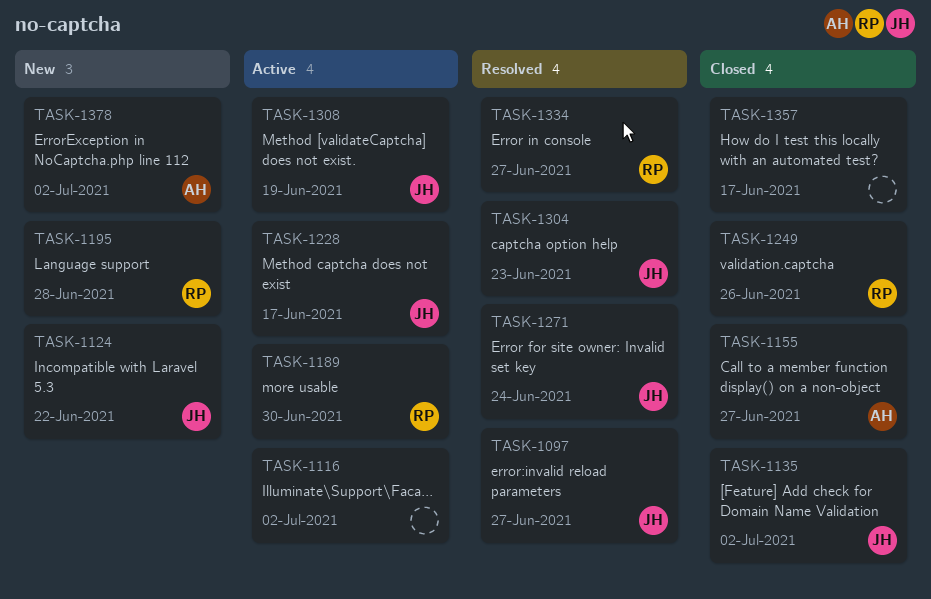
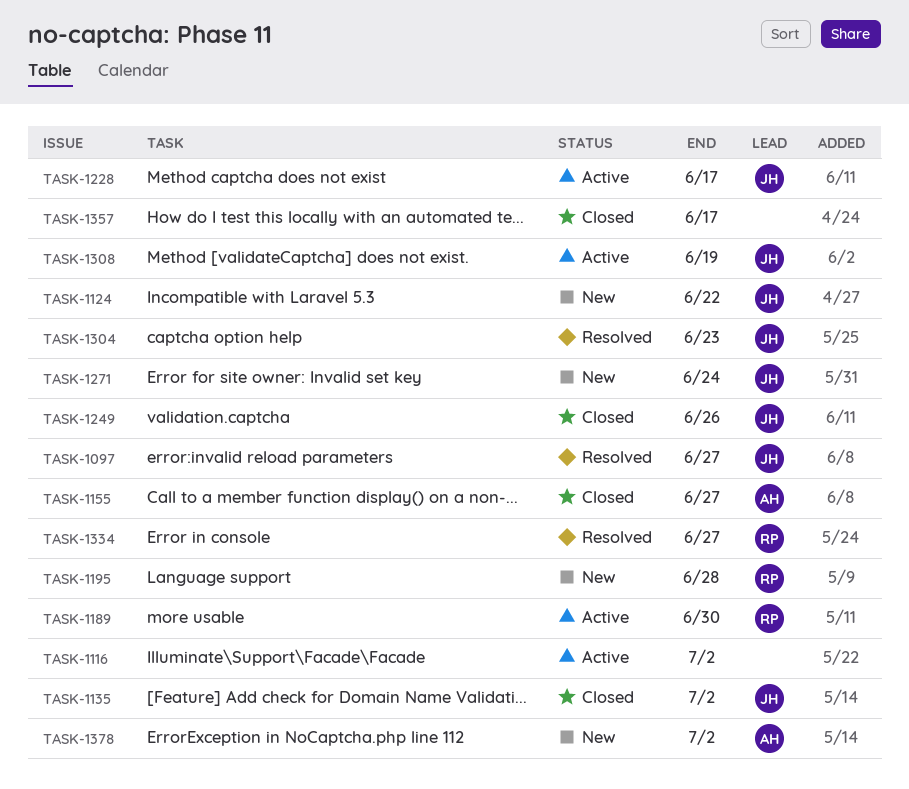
TASK-1249, owner: RP -> JH
TASK-1271, status: Resolved -> New

